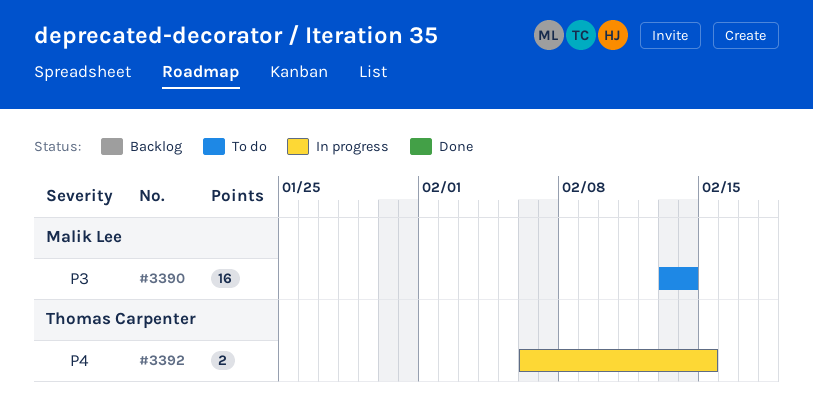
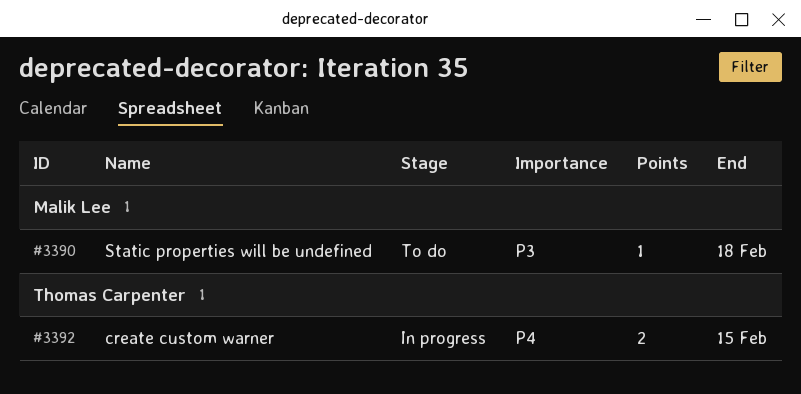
#3390, estimate: 16 -> 1
#3390, due: Feb 14 -> Feb 18

